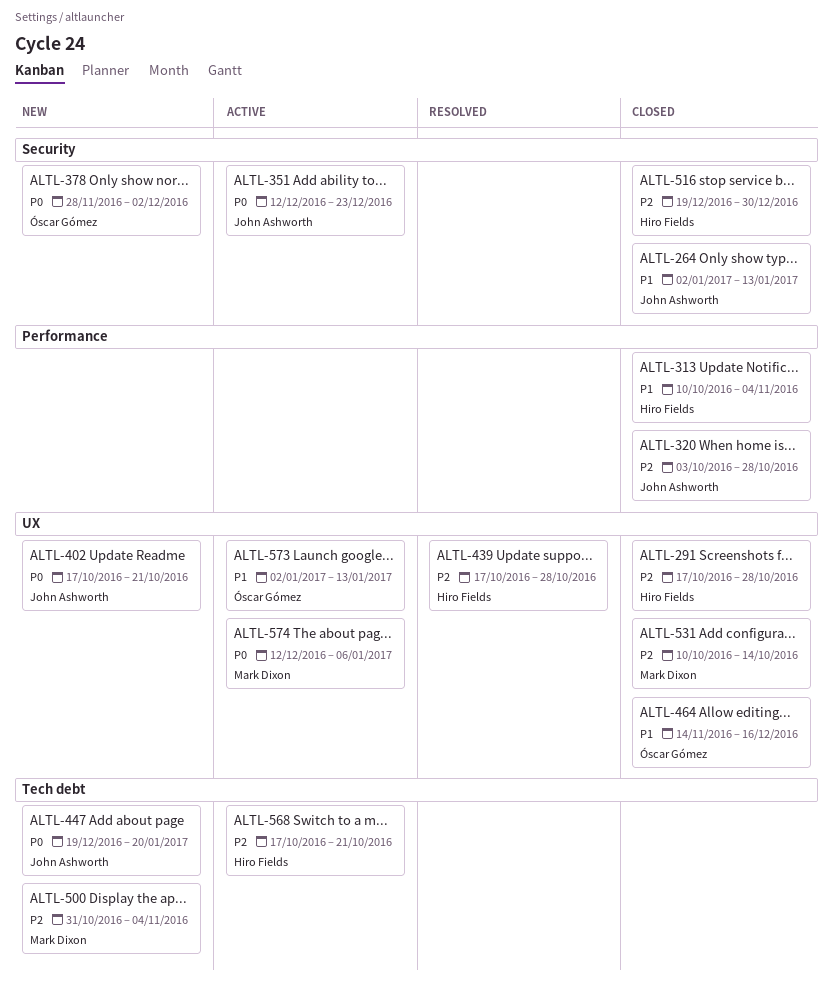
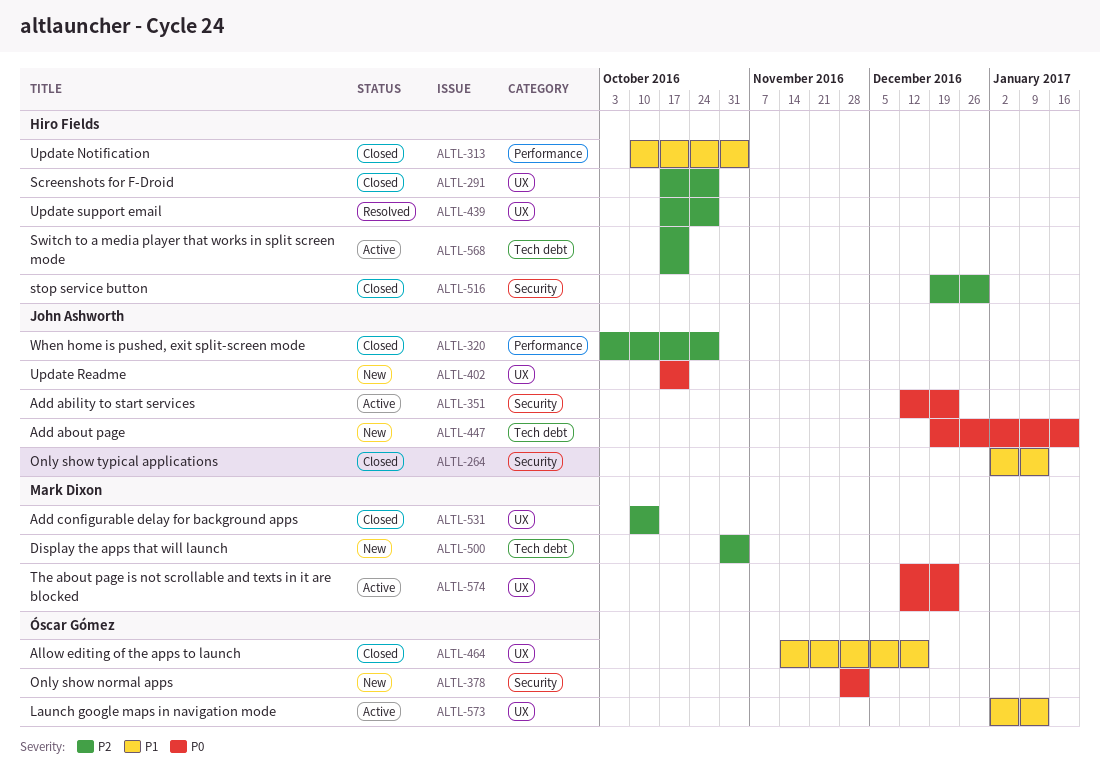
ALTL-574, due: Jan 6 -> Dec 23

